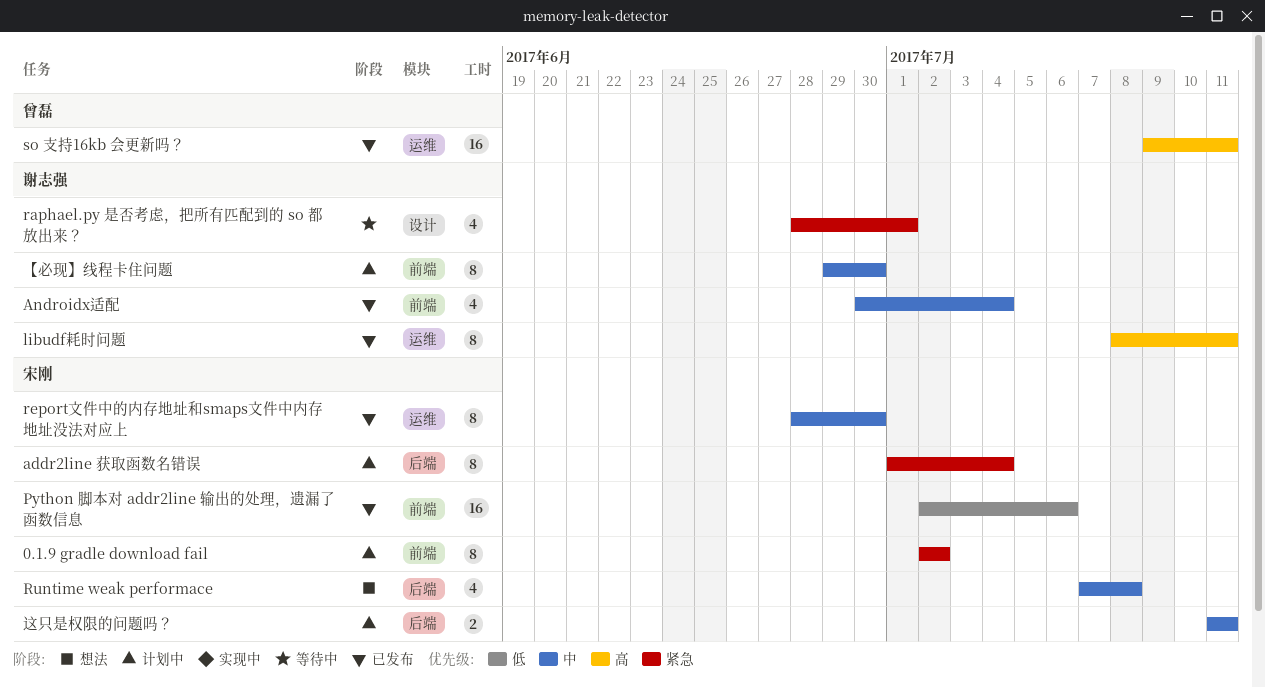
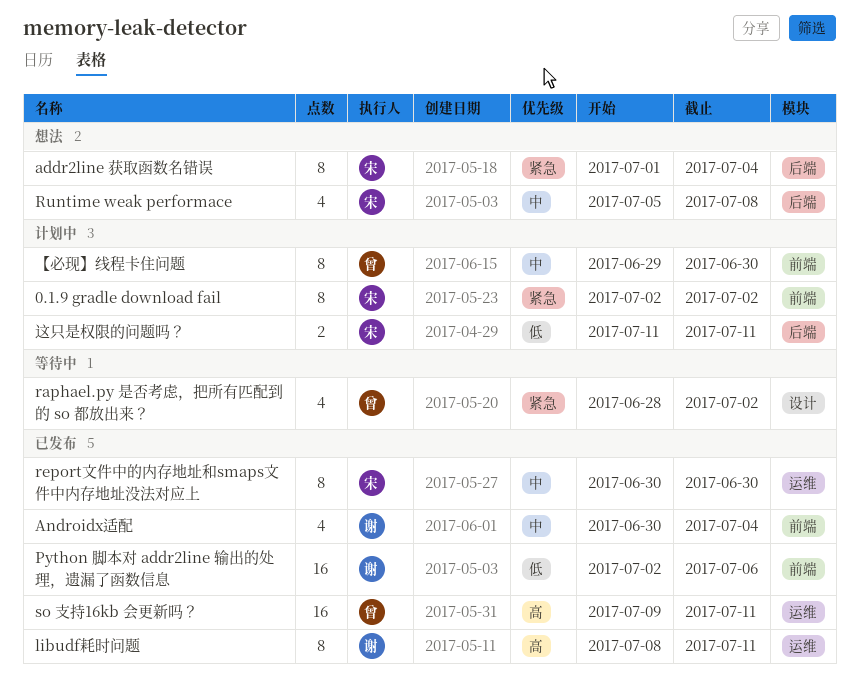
addr2line 获取函数名错误, status: 计划中 -> 想法
Python 脚本对 addr2line 输出的处理，遗漏了函数信息, owner: 宋刚 -> 谢志强
raphael.py 是否考虑，把所有匹配到的 so 都放出来？, owner: 谢志强 -> 曾磊
raphael.py 是否考虑，把所有匹配到的 so 都放出来？, due: Jul 1 -> Jul 2
report文件中的内存地址和smaps文件中内存地址没法对应上, start: Jun 28 -> Jun 30
Runtime weak performace, start: Jul 7 -> Jul 5
【必现】线程卡住问题, owner: 谢志强 -> 曾磊
这只是权限的问题吗？, priority: 中 -> 低

